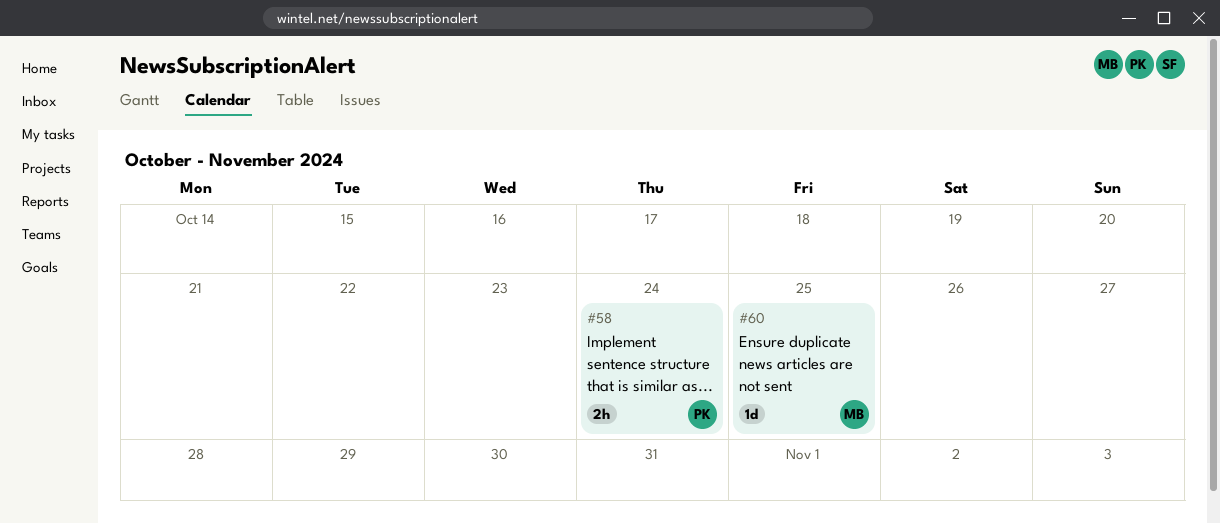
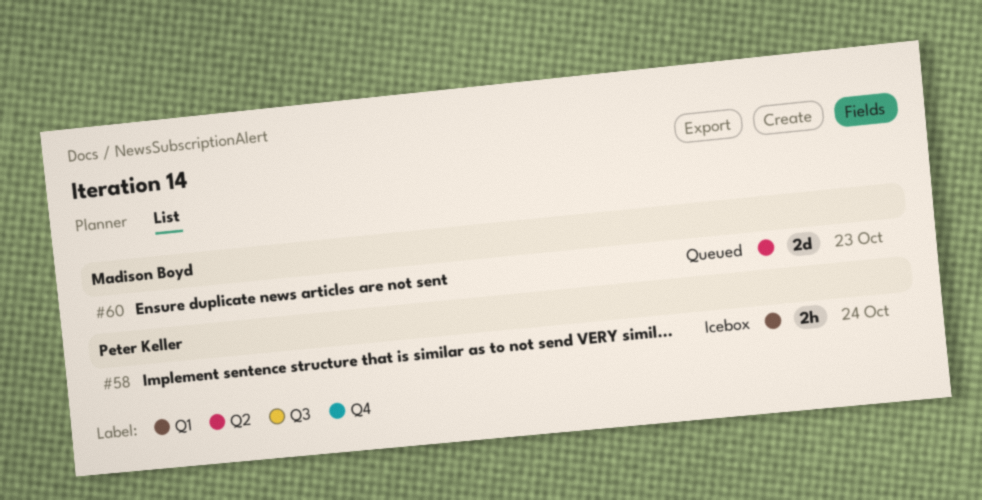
#60, estimate: 1d -> 2d
#60, due: Oct 25 -> Oct 23

